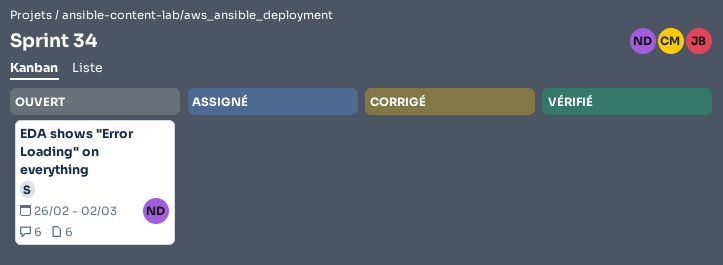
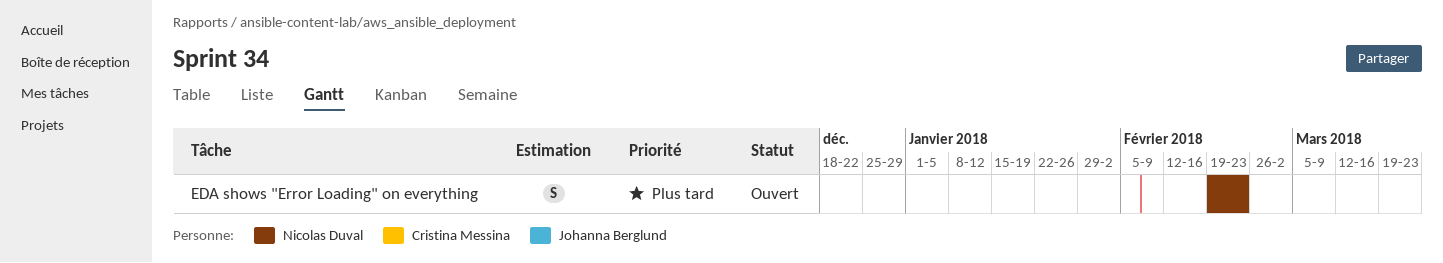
EDA shows "Error Loading" on everything, start: Feb 26 -> Feb 19
EDA shows "Error Loading" on everything, due: Mar 2 -> Feb 23

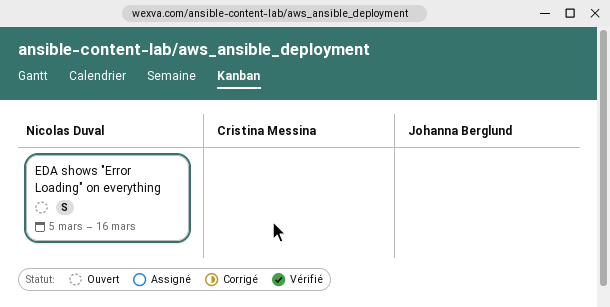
EDA shows "Error Loading" on everything, start: Feb 19 -> Mar 5
EDA shows "Error Loading" on everything, due: Feb 23 -> Mar 16

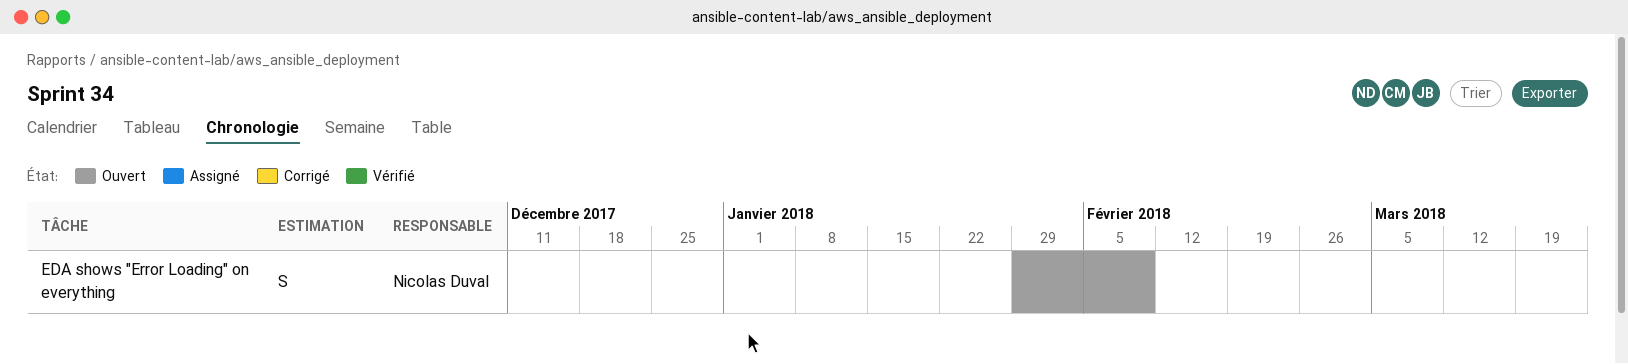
EDA shows "Error Loading" on everything, start: Mar 5 -> Jan 29
EDA shows "Error Loading" on everything, due: Mar 16 -> Feb 9

